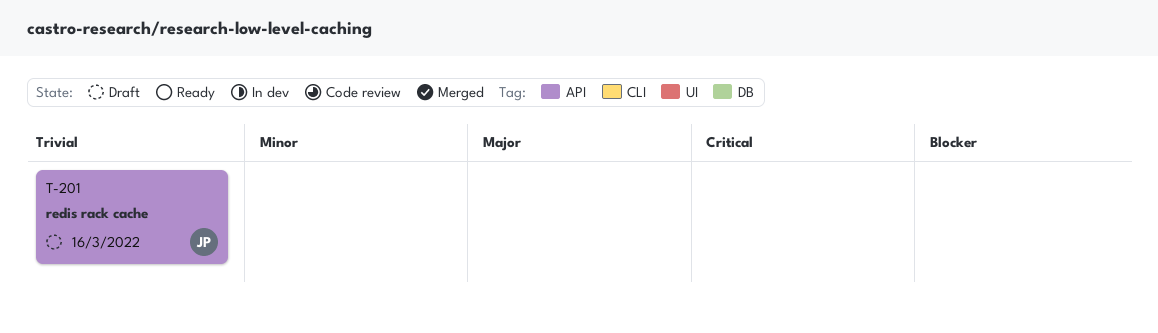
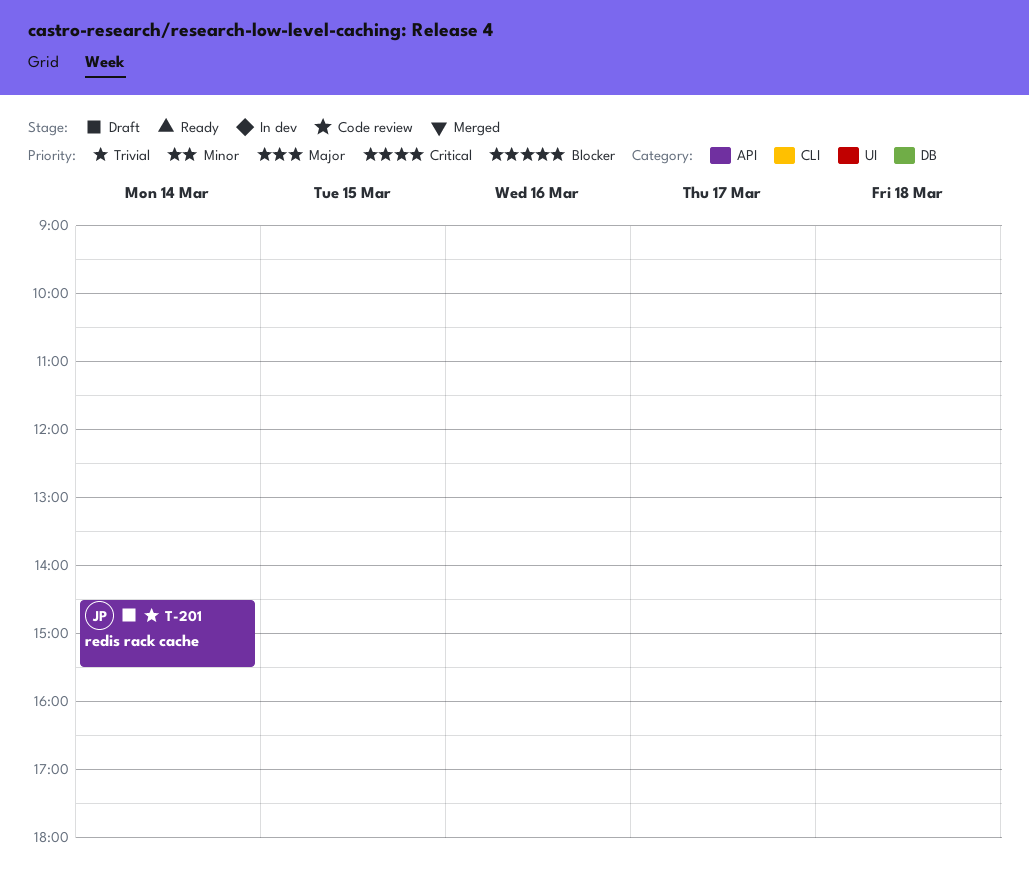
T-201, day: Mar 16 -> Mar 14

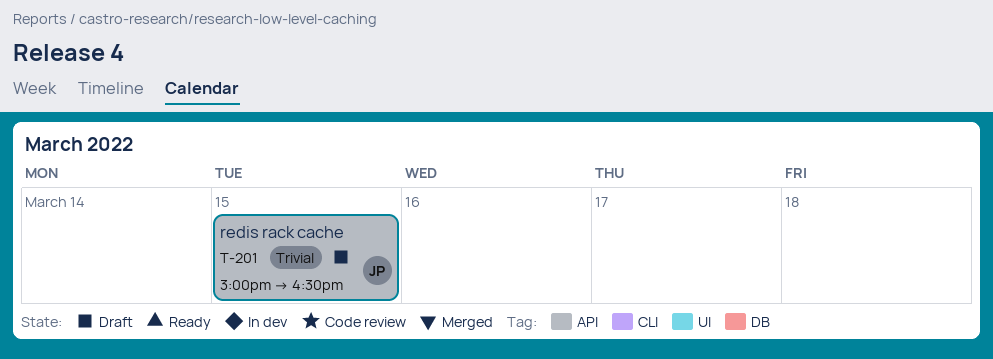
T-201, day: Mar 14 -> Mar 15
T-201, begins: 14:30 -> 15:00
T-201, ends: 15:30 -> 16:30

